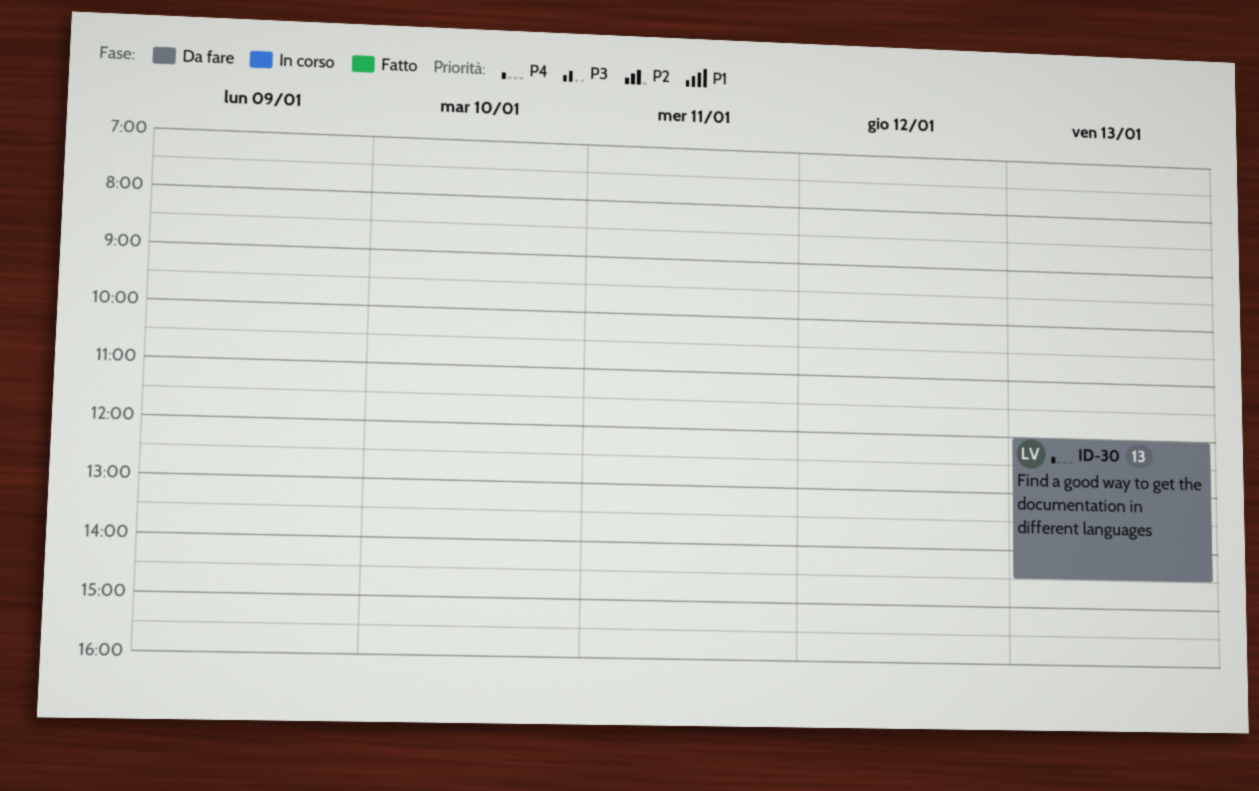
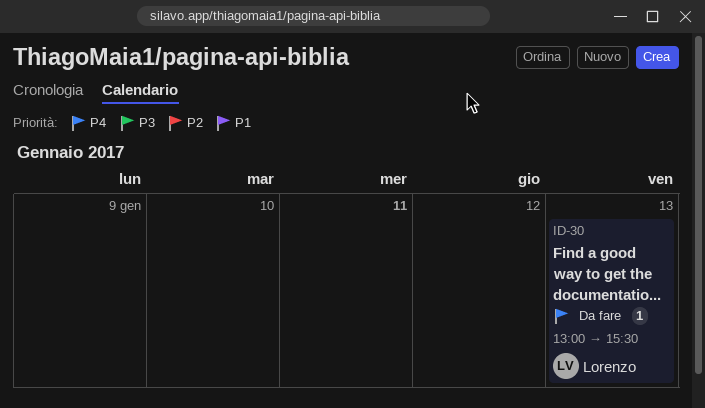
ID-30, estimate: 13 -> 1
ID-30, begins: 12:00 -> 13:00
ID-30, ends: 14:30 -> 15:30

